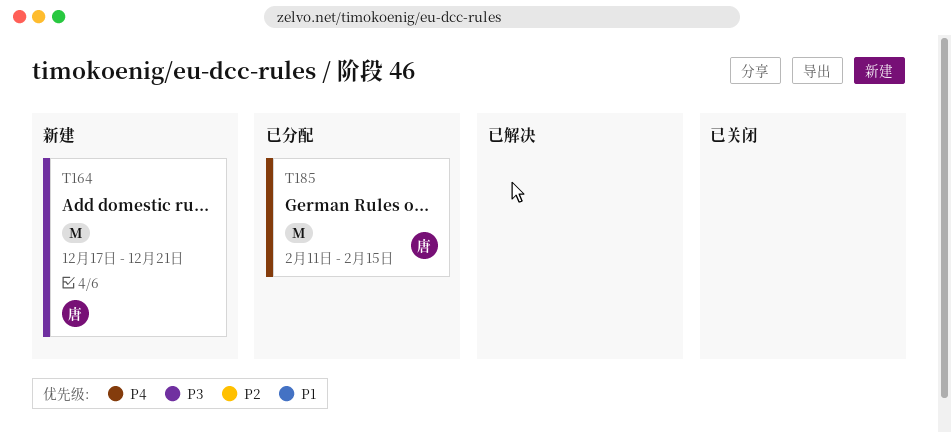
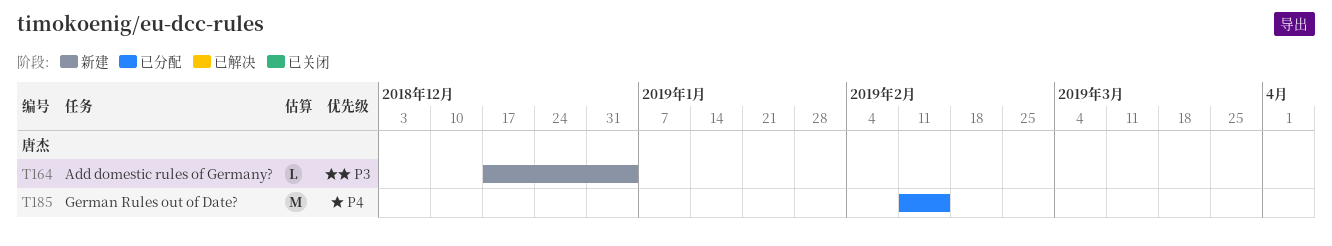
T164, estimate: M -> L
T164, due: Dec 21 -> Jan 4

